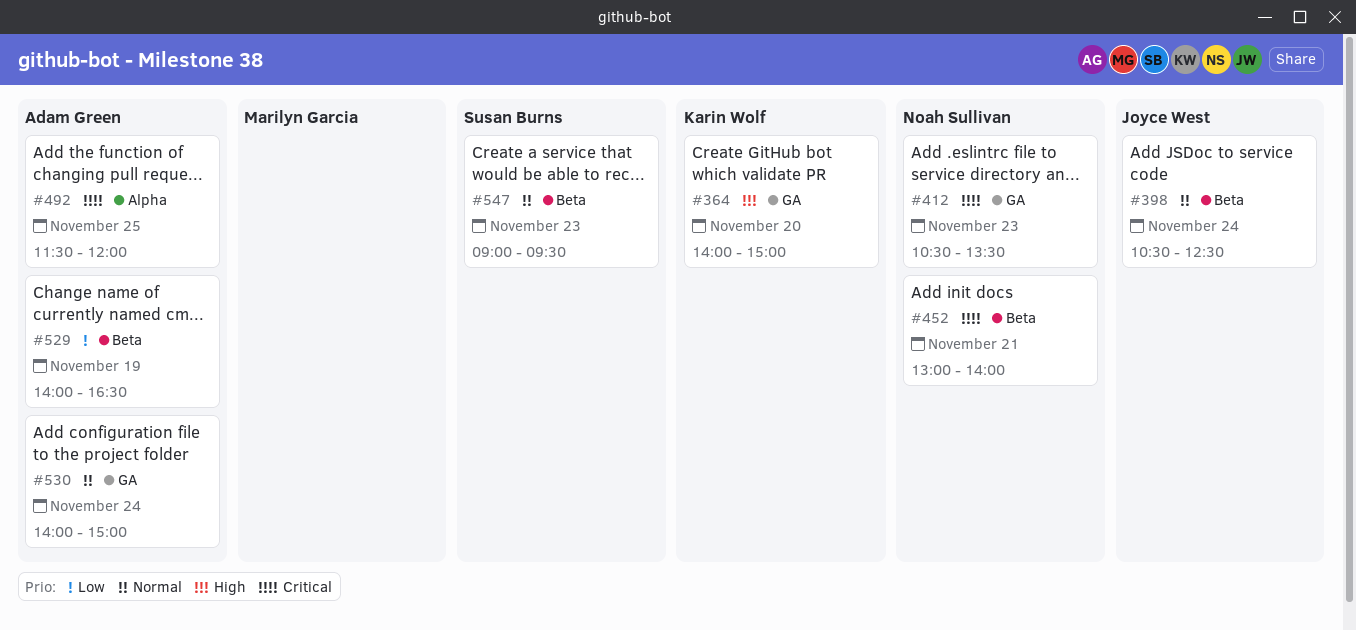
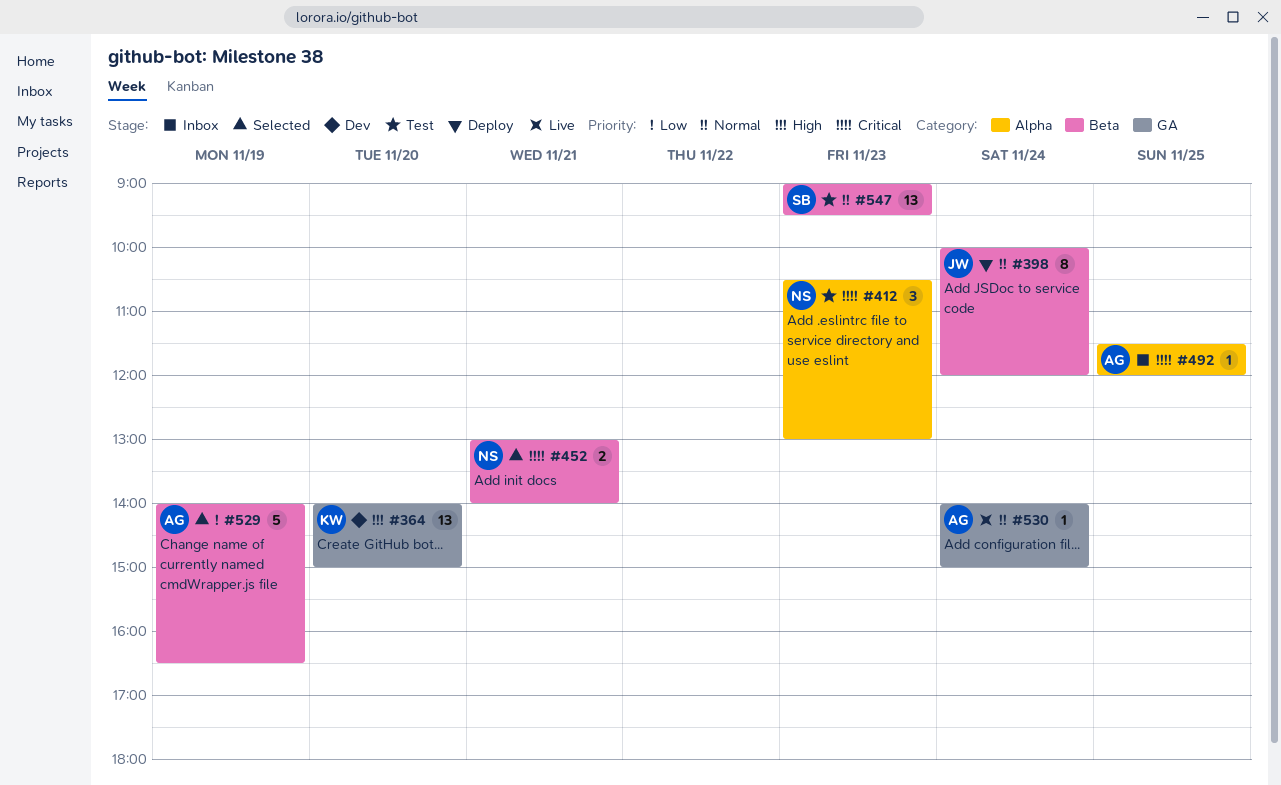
#398, begins: 10:30 -> 10:00
#398, ends: 12:30 -> 12:00
#412, label: GA -> Alpha
#412, ends: 13:30 -> 13:00

